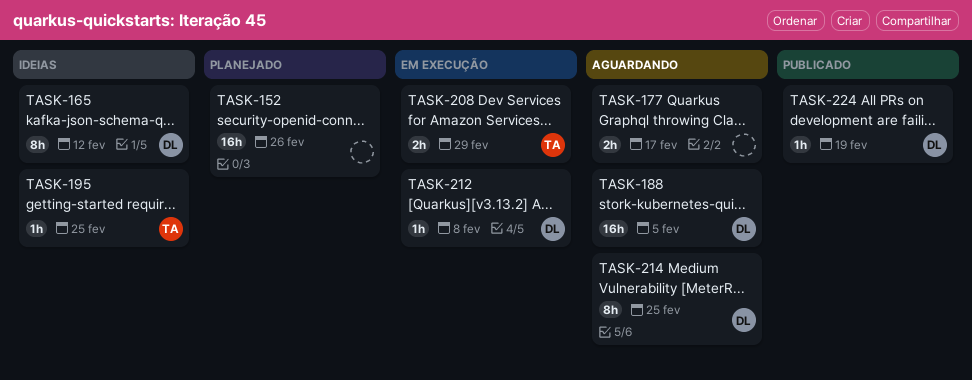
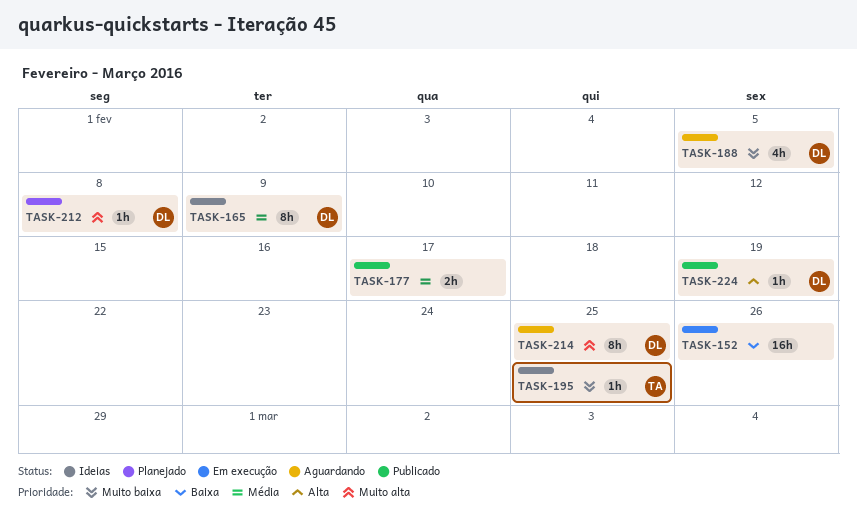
TASK-152, status: Planejado -> Em execução
TASK-165, due: Feb 12 -> Feb 9
TASK-177, status: Aguardando -> Publicado
TASK-188, estimate: 16h -> 4h
TASK-208: present -> none
TASK-212, status: Em execução -> Planejado

